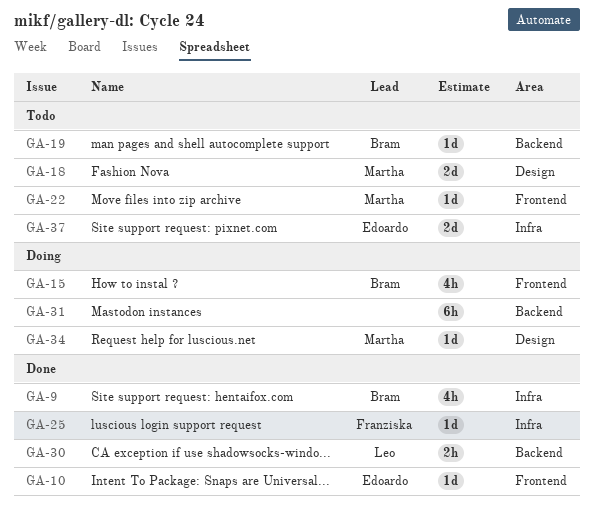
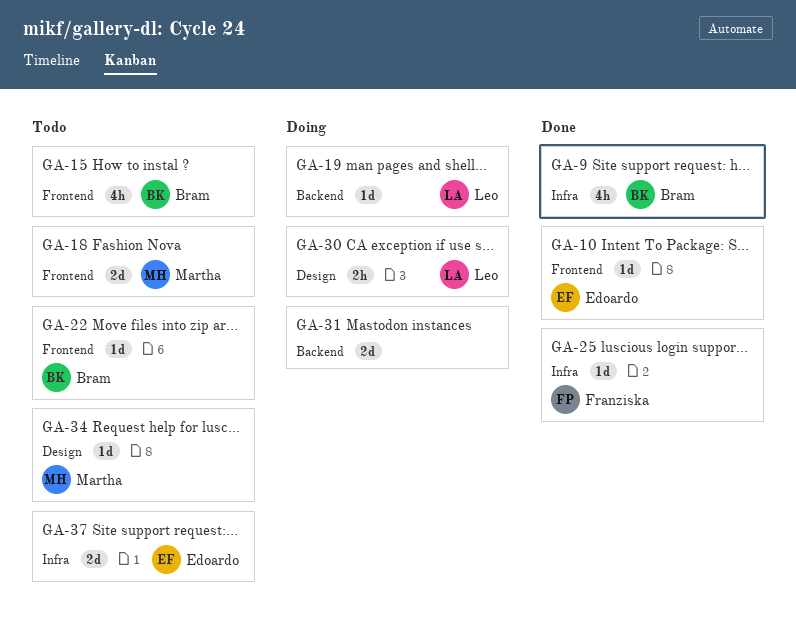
GA-15, status: Doing -> Todo
GA-18, label: Design -> Frontend
GA-19, status: Todo -> Doing
GA-19, owner: Bram -> Leo
GA-22, owner: Martha -> Bram
GA-30, status: Done -> Doing
GA-30, label: Backend -> Design
GA-31, estimate: 6h -> 2d
GA-34, status: Doing -> Todo

